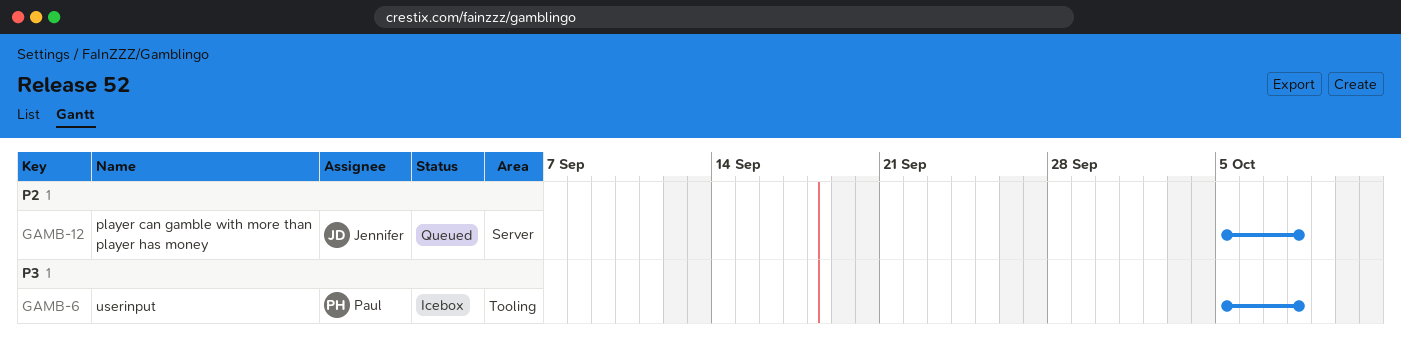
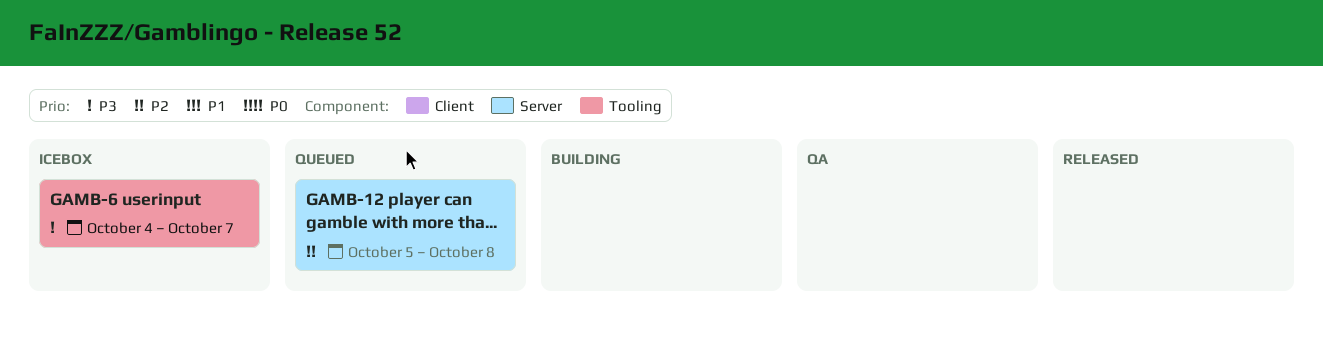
GAMB-6, start: Oct 5 -> Oct 4
GAMB-6, due: Oct 8 -> Oct 7

